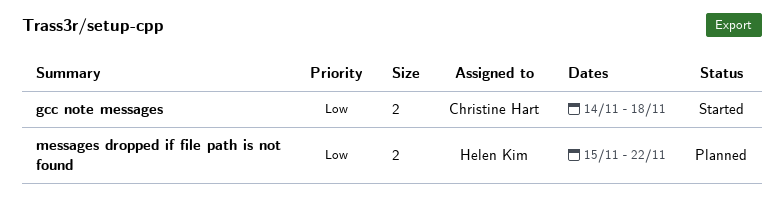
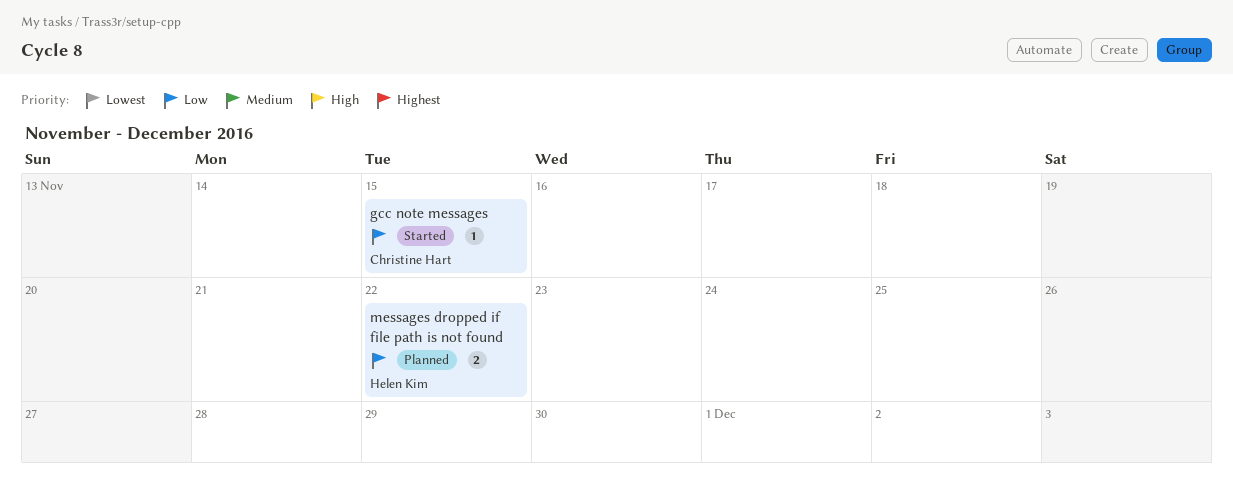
gcc note messages, estimate: 2 -> 1
gcc note messages, due: Nov 18 -> Nov 15

